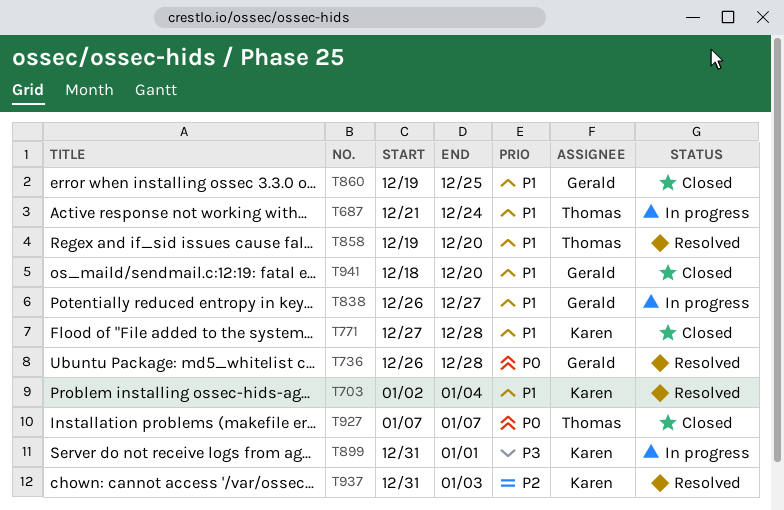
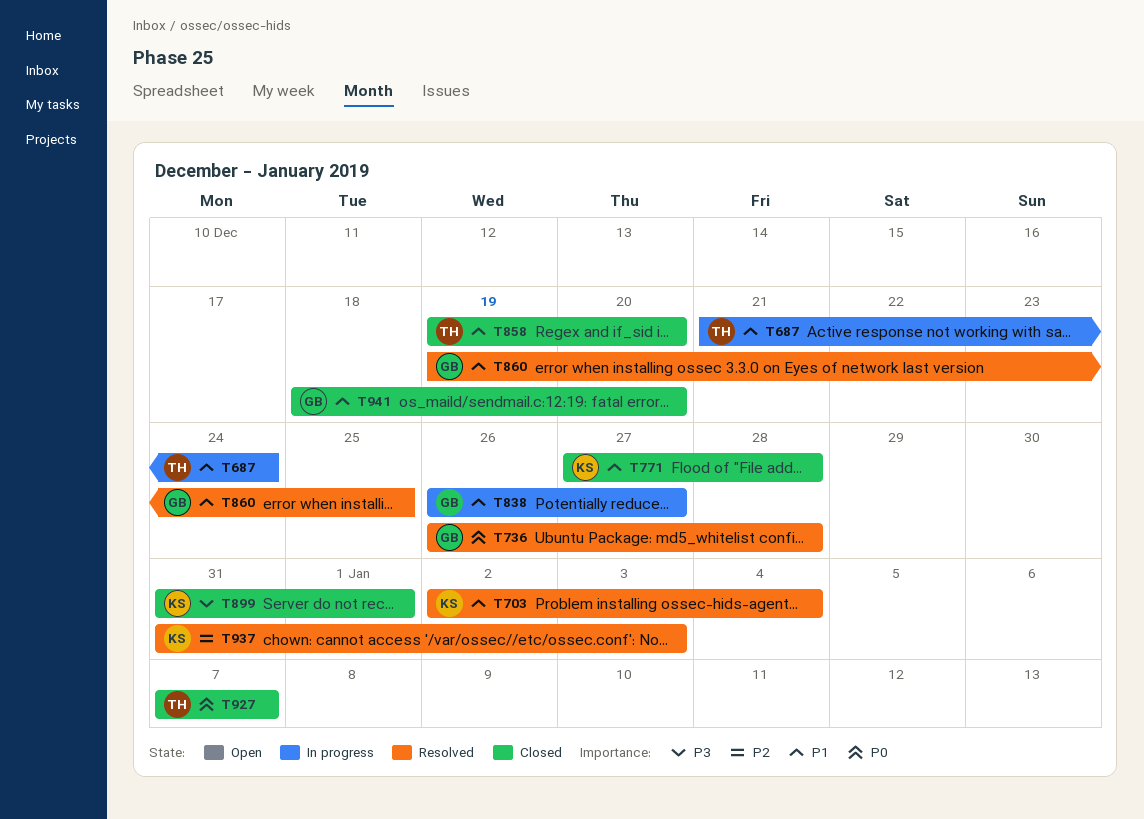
T858, status: Resolved -> Closed
T860, status: Closed -> Resolved
T899, status: In progress -> Closed

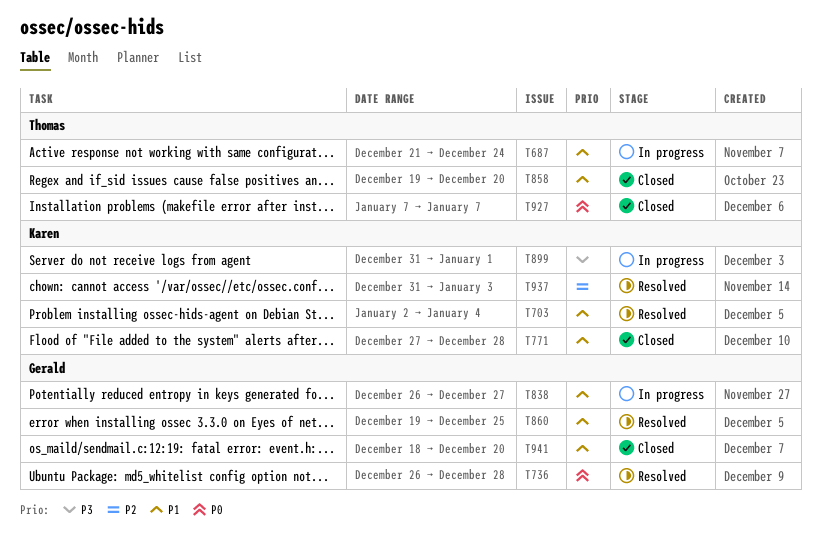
T899, status: Closed -> In progress

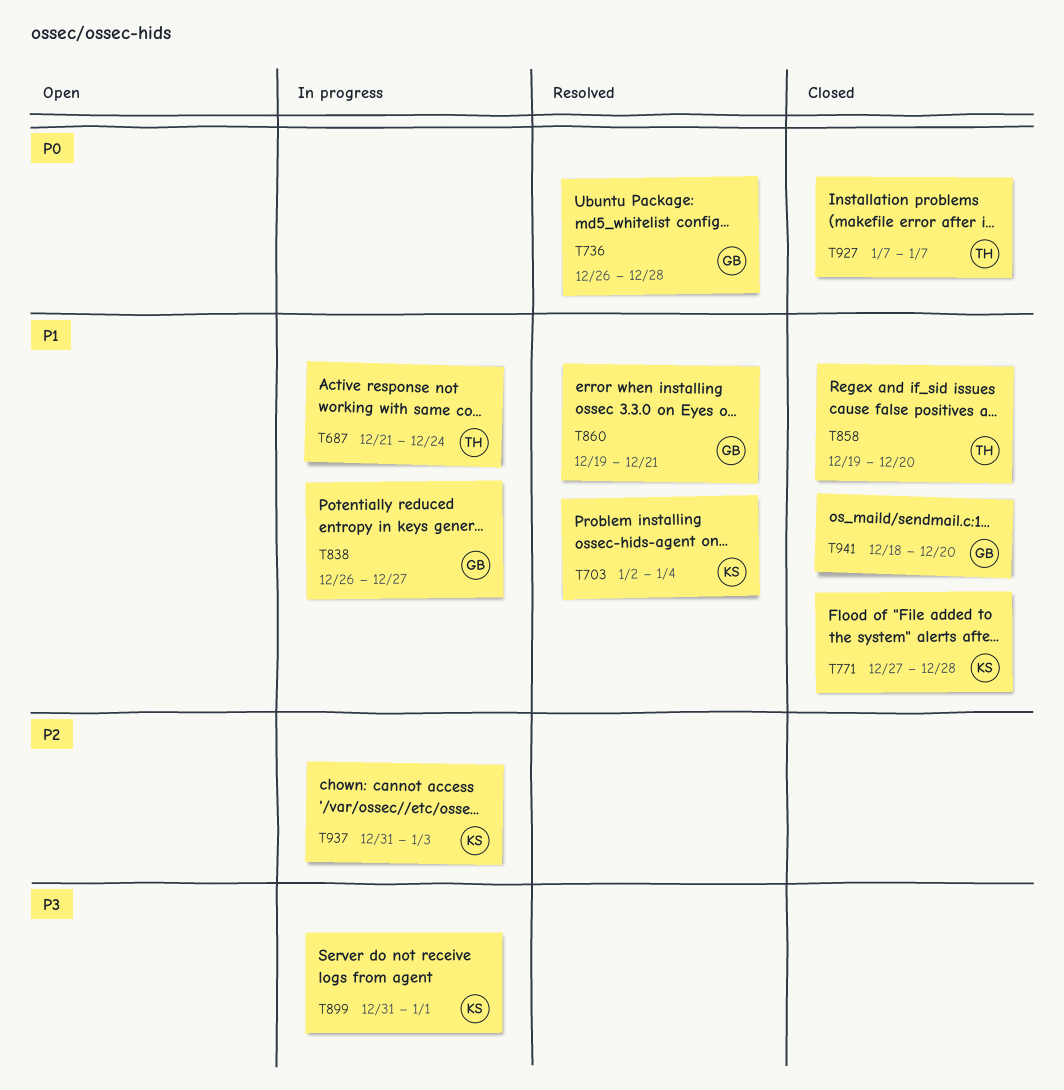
T860, due: Dec 25 -> Dec 21
T937, status: Resolved -> In progress

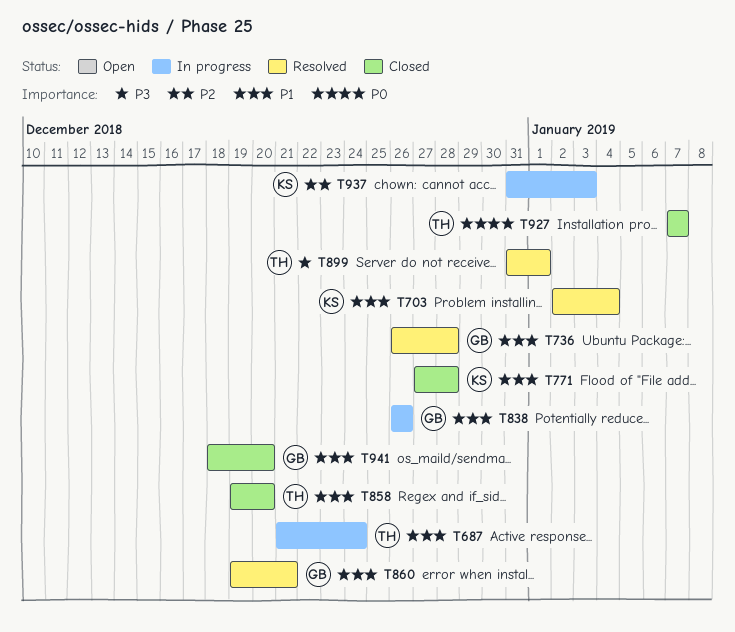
T736, priority: P0 -> P1
T838, due: Dec 27 -> Dec 26
T899, status: In progress -> Resolved
T899, owner: KS -> TH

